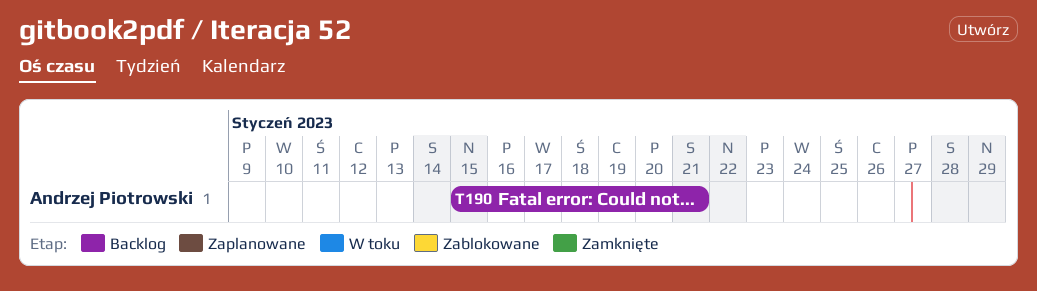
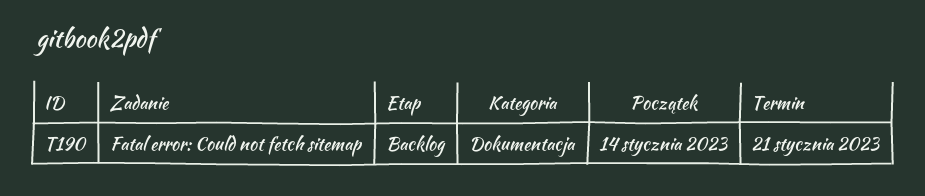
T190, start: Jan 15 -> Jan 14

